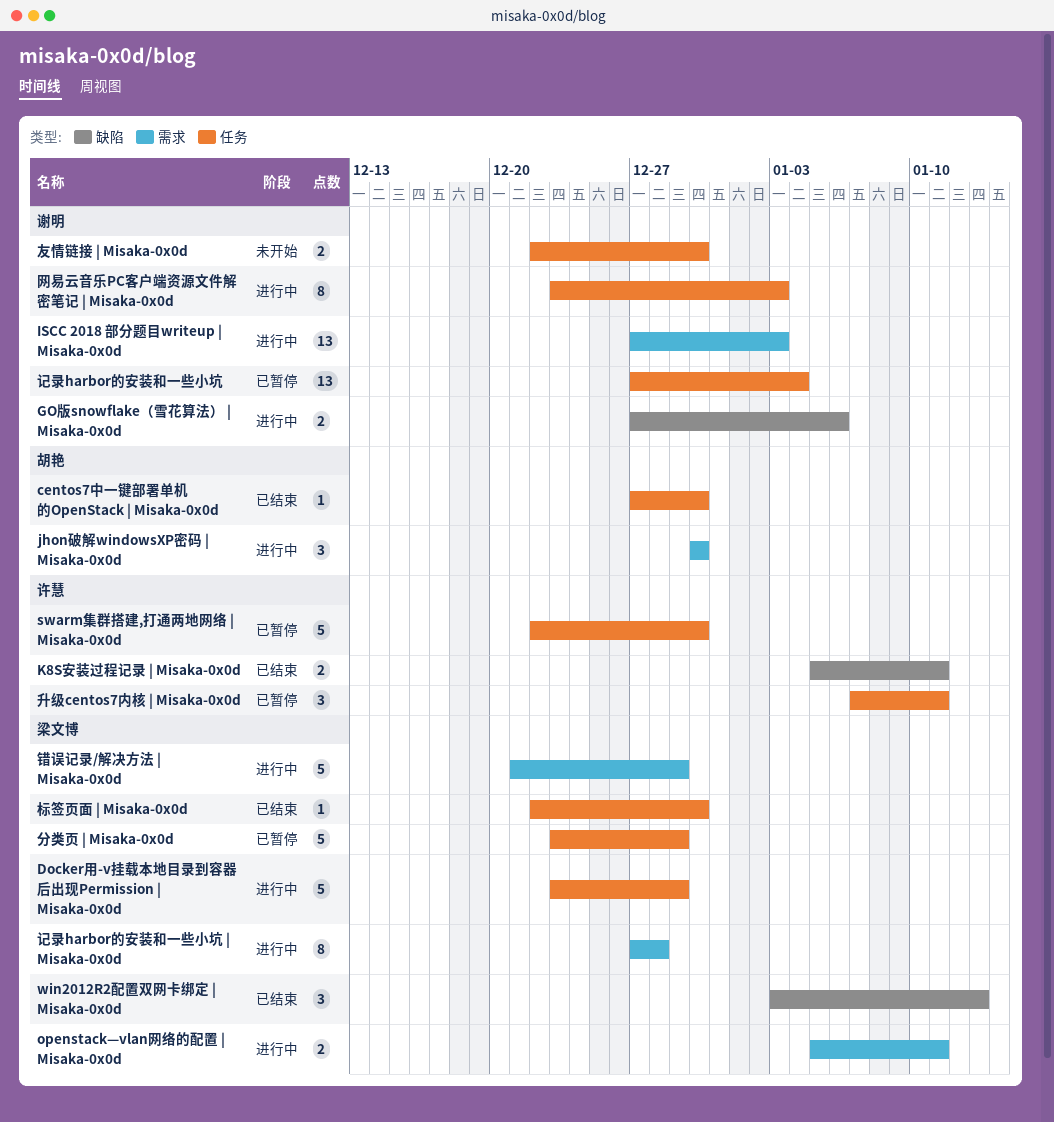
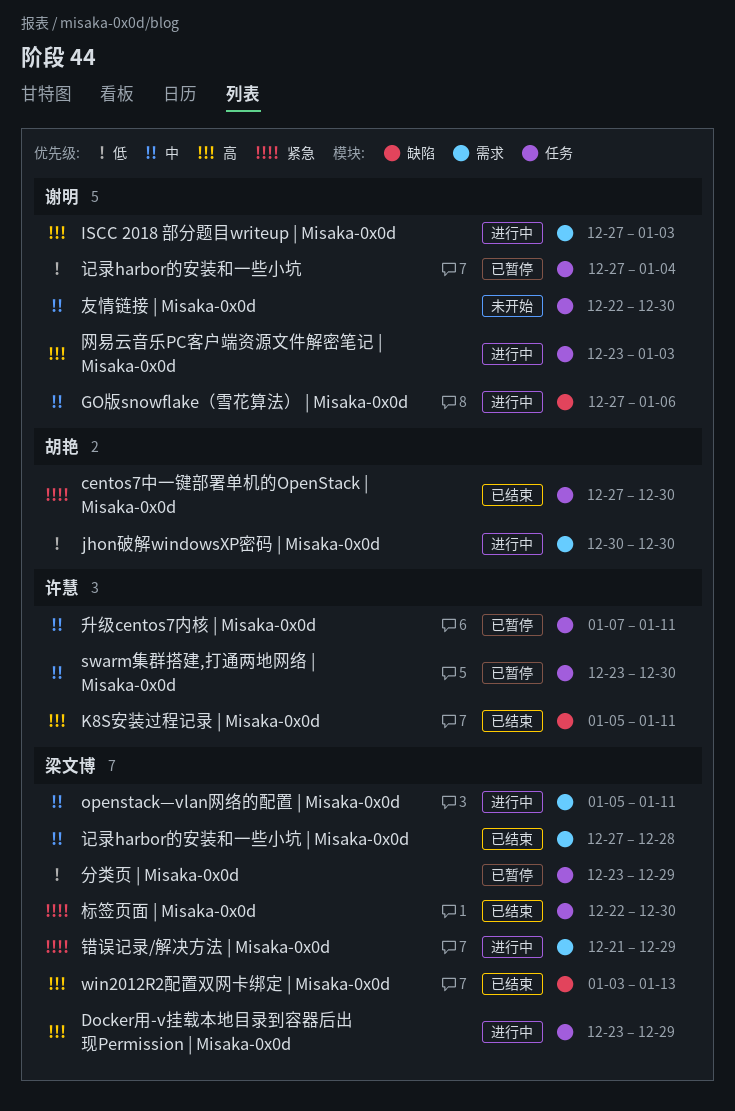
swarm集群搭建,打通两地网络 | Misaka-0x0d, start: Dec 22 -> Dec 23
记录harbor的安装和一些小坑 | Misaka-0x0d, status: 进行中 -> 已结束

